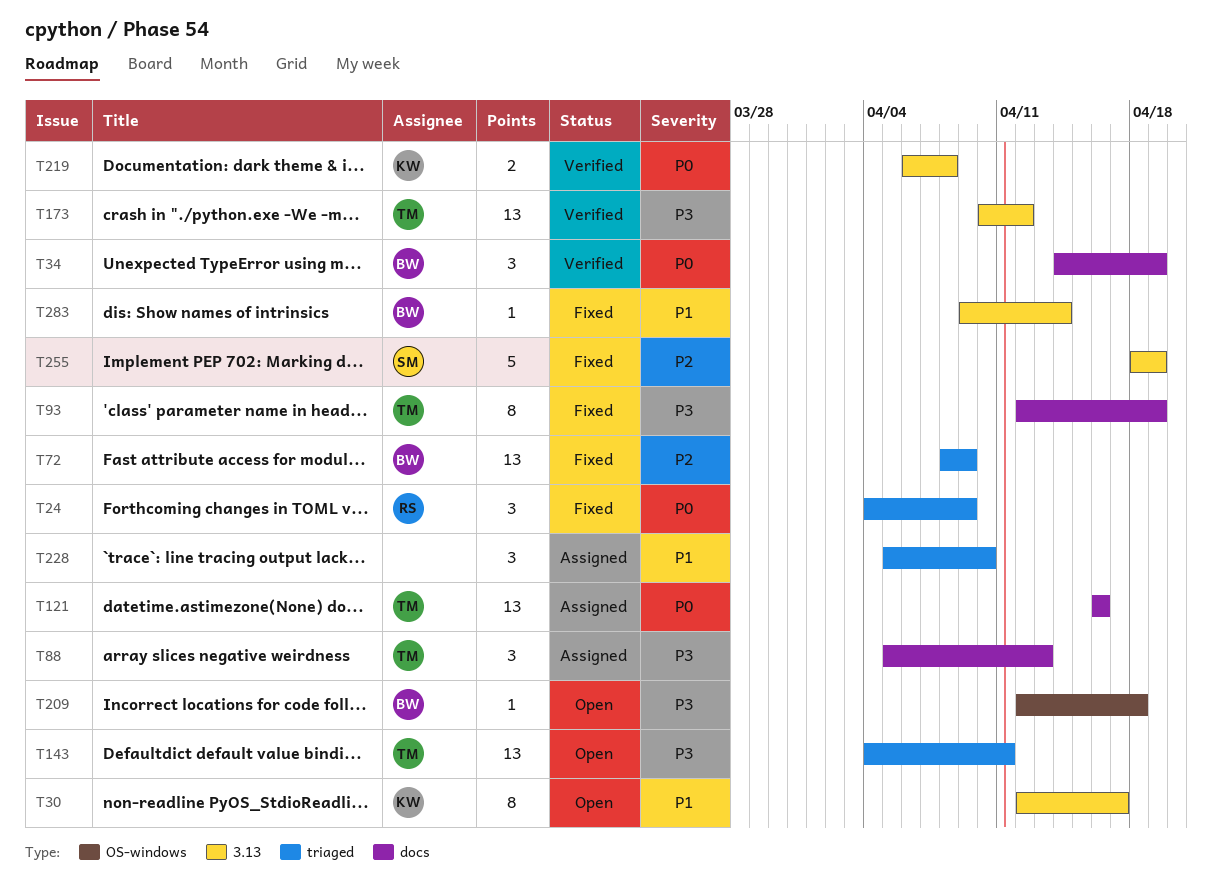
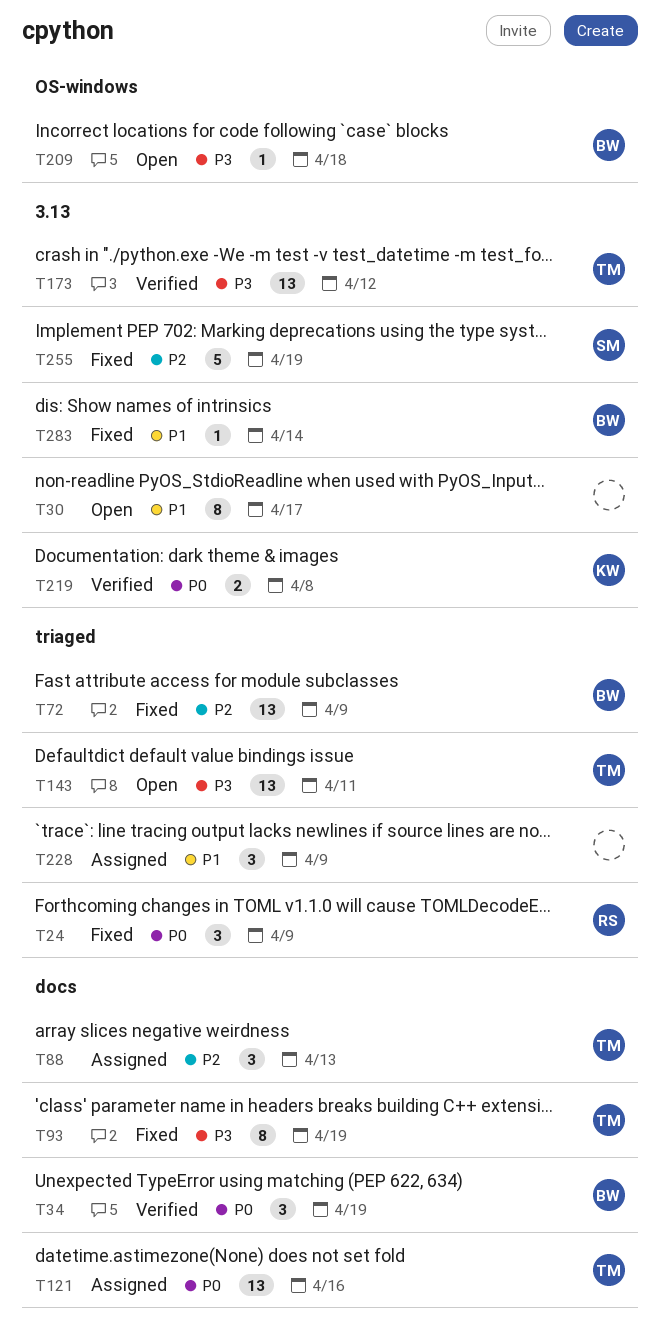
T30, owner: KW -> none
T88, priority: P3 -> P2
T228, due: Apr 10 -> Apr 9

